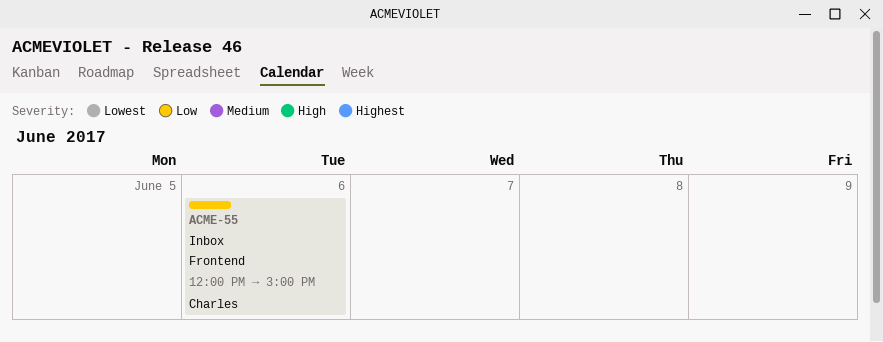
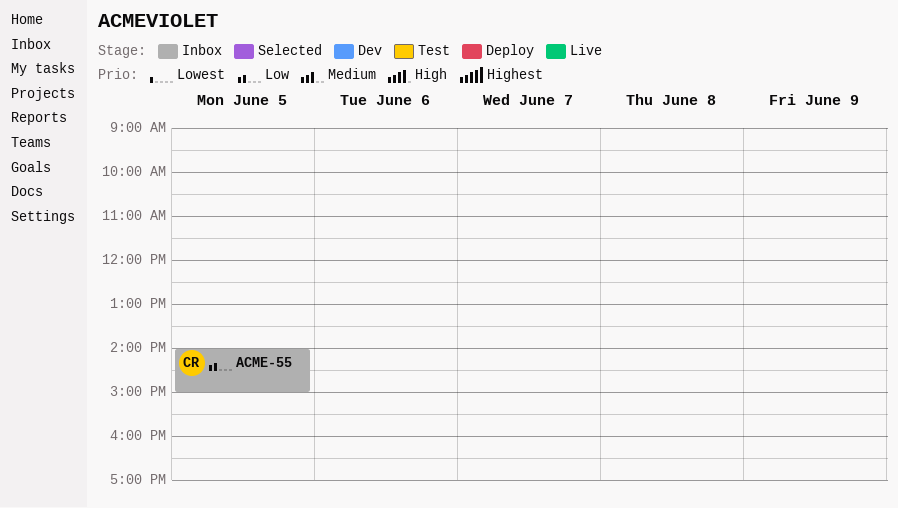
ACME-55, day: Jun 6 -> Jun 5
ACME-55, begins: 12:00 -> 14:00

